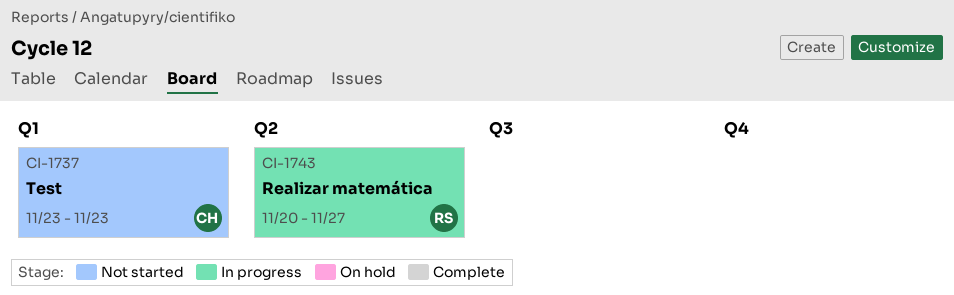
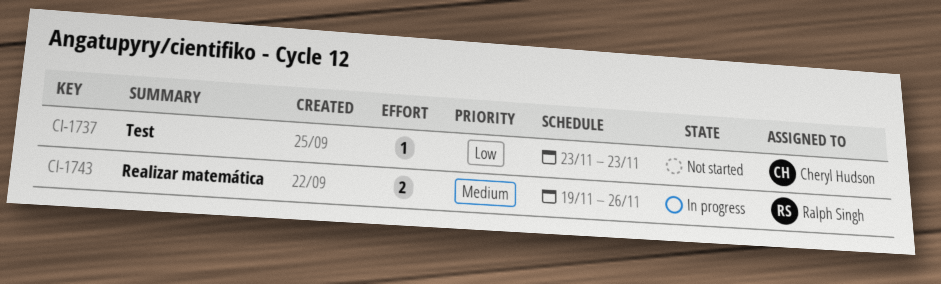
CI-1743, start: Nov 20 -> Nov 19
CI-1743, due: Nov 27 -> Nov 26

